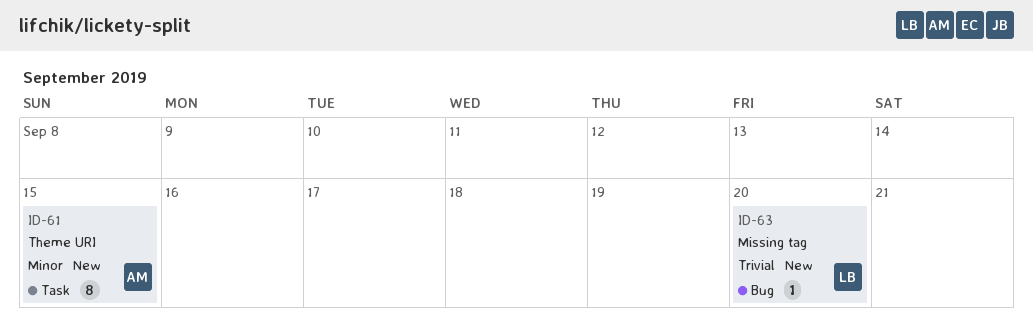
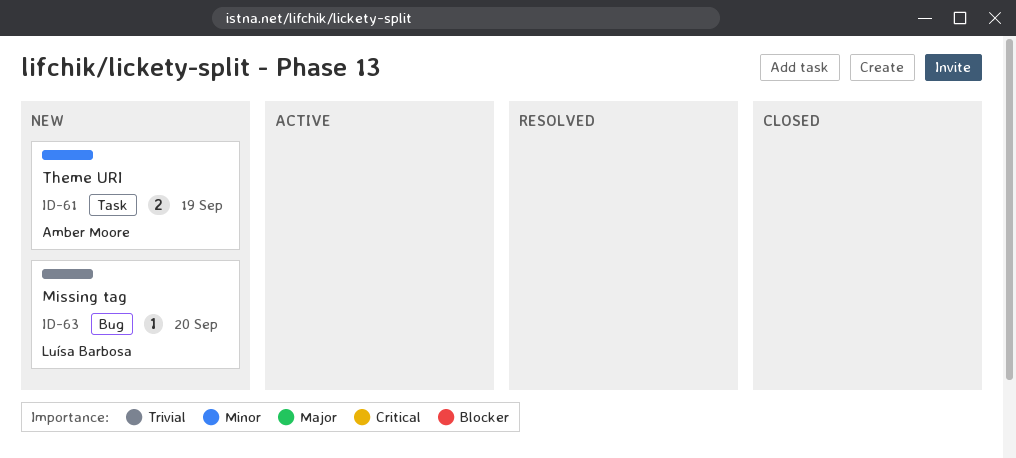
ID-61, estimate: 8 -> 2
ID-61, due: Sep 15 -> Sep 19

